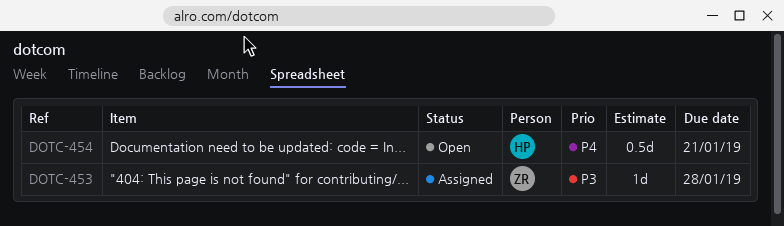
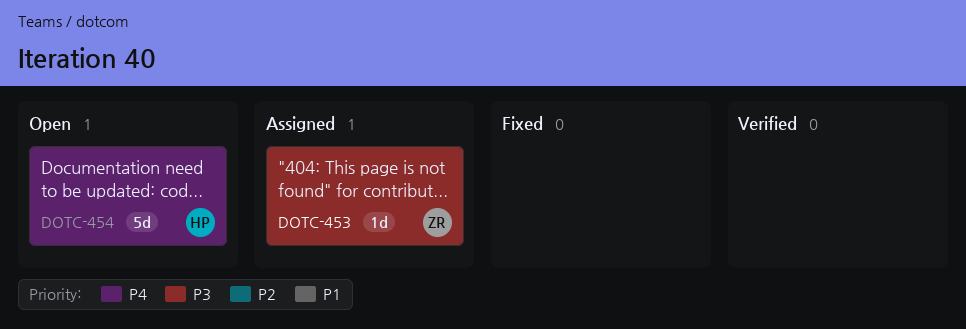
DOTC-454, estimate: 0.5d -> 5d

